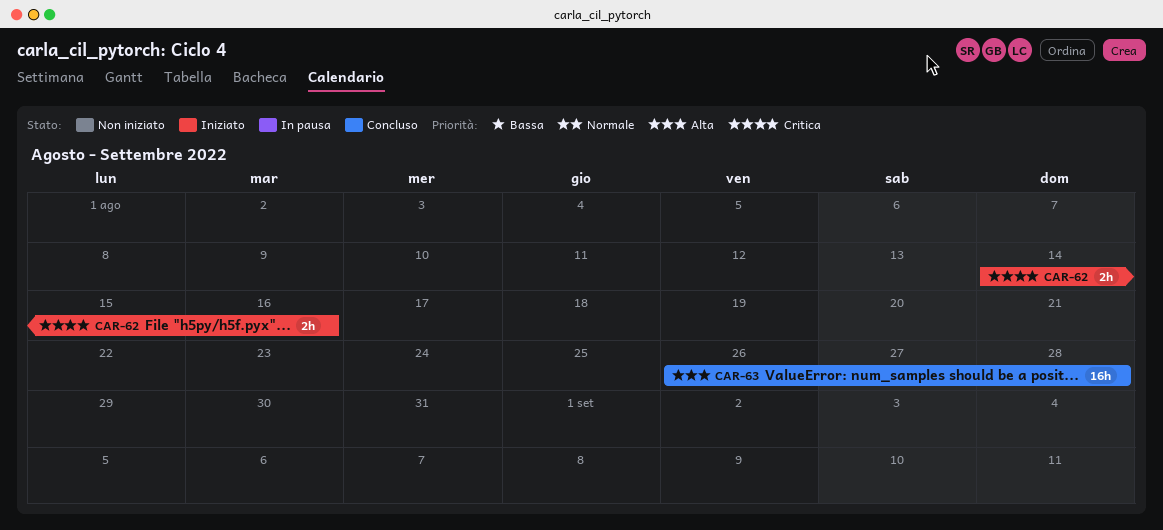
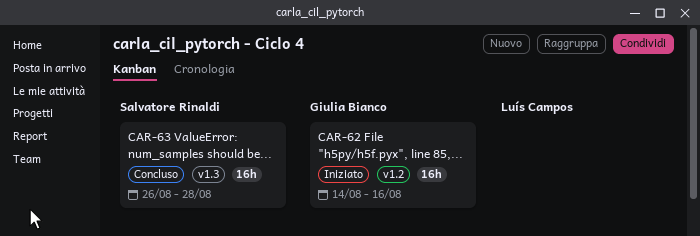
CAR-62, estimate: 2h -> 16h

